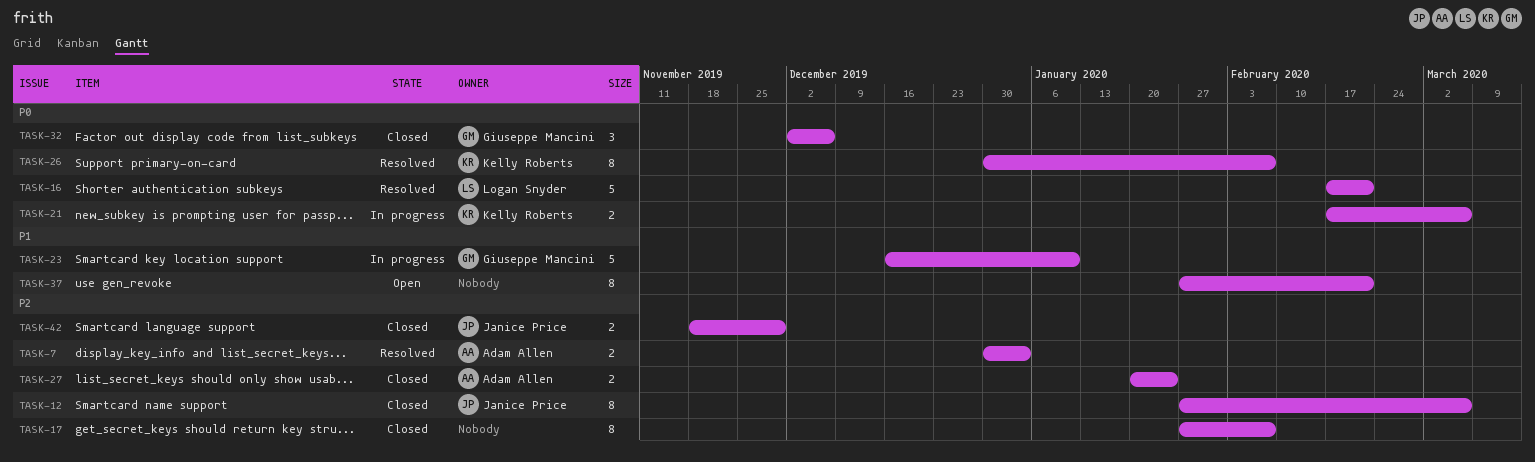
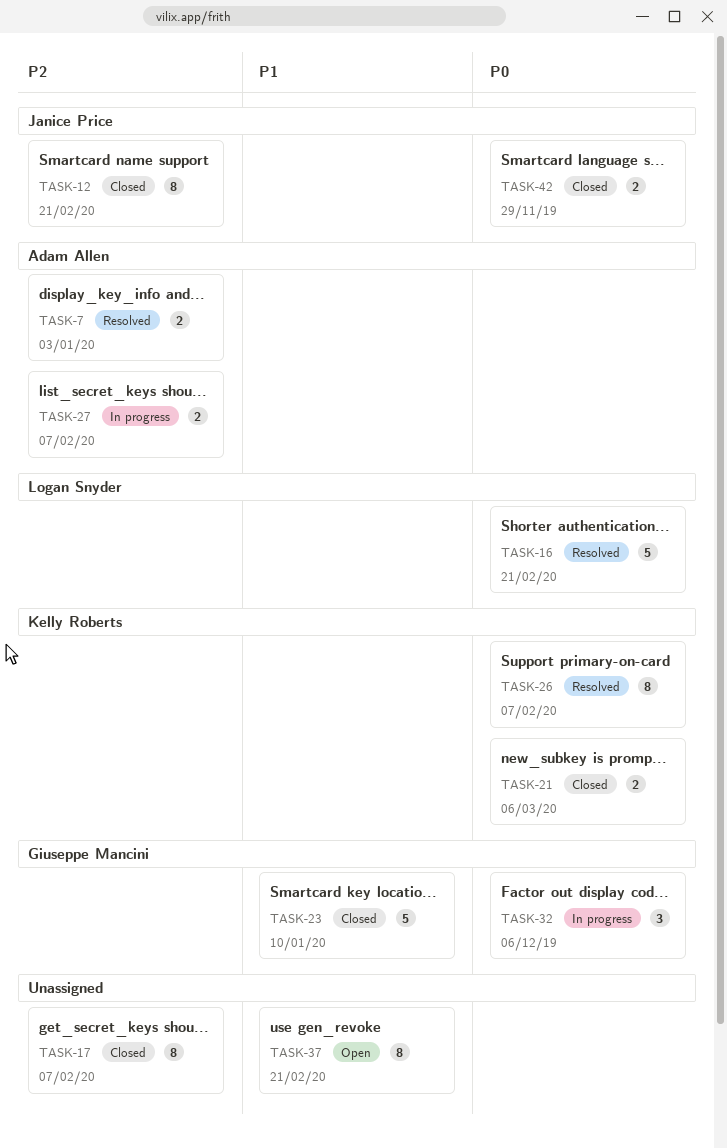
TASK-12, due: Mar 6 -> Feb 21
TASK-21, status: In progress -> Closed
TASK-23, status: In progress -> Closed
TASK-27, status: Closed -> In progress
TASK-27, due: Jan 24 -> Feb 7
TASK-32, status: Closed -> In progress
TASK-42, priority: P2 -> P0

